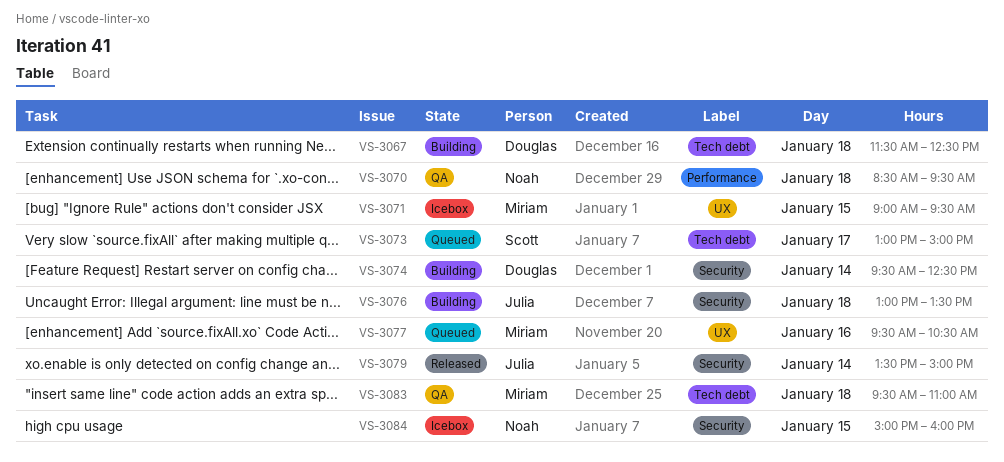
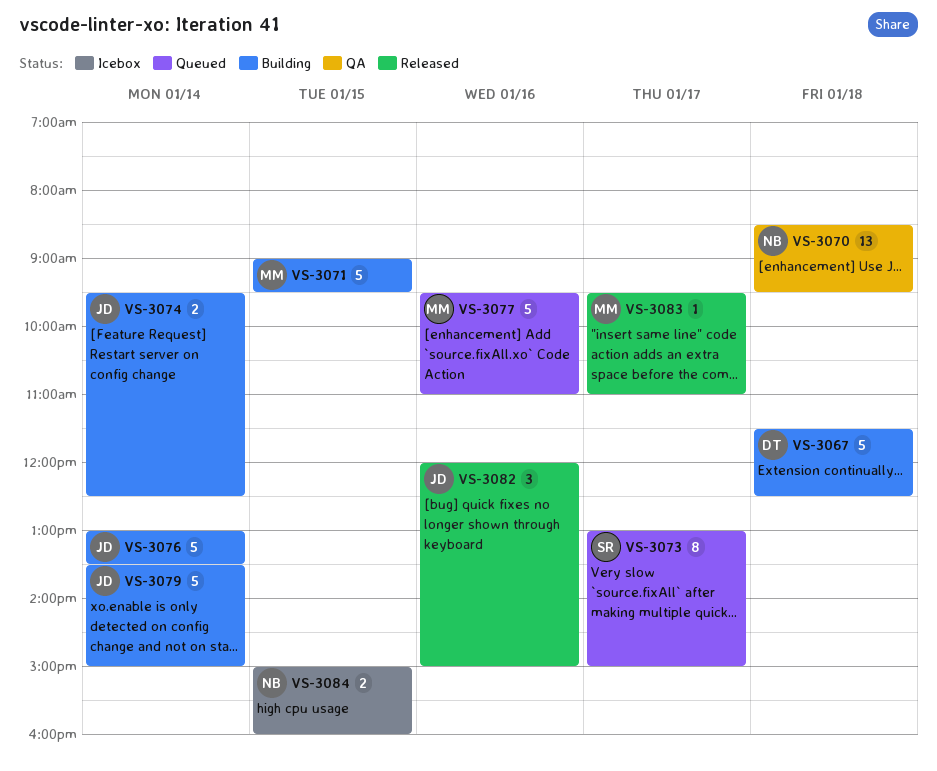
VS-3071, status: Icebox -> Building
VS-3074, owner: Douglas -> Julia
VS-3076, day: Jan 18 -> Jan 14
VS-3077, ends: 10:30 -> 11:00
VS-3079, status: Released -> Building
VS-3082: none -> present
VS-3083, status: QA -> Released
VS-3083, day: Jan 18 -> Jan 17

